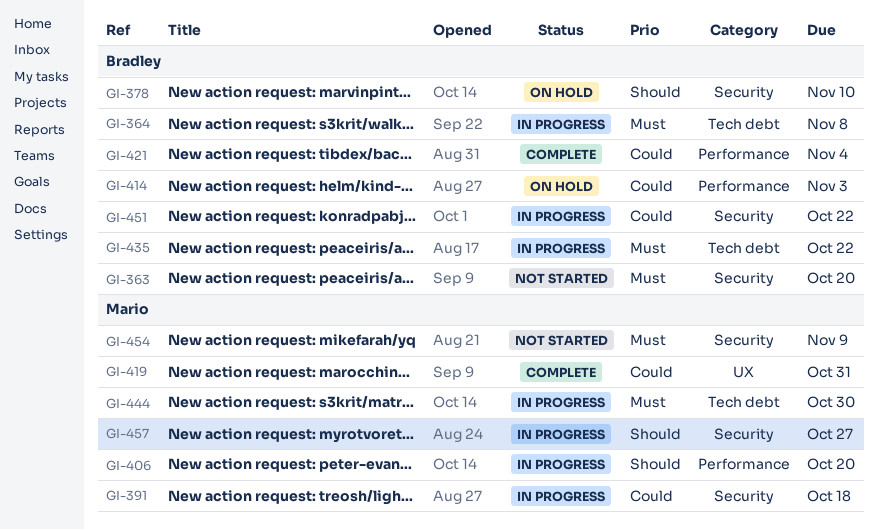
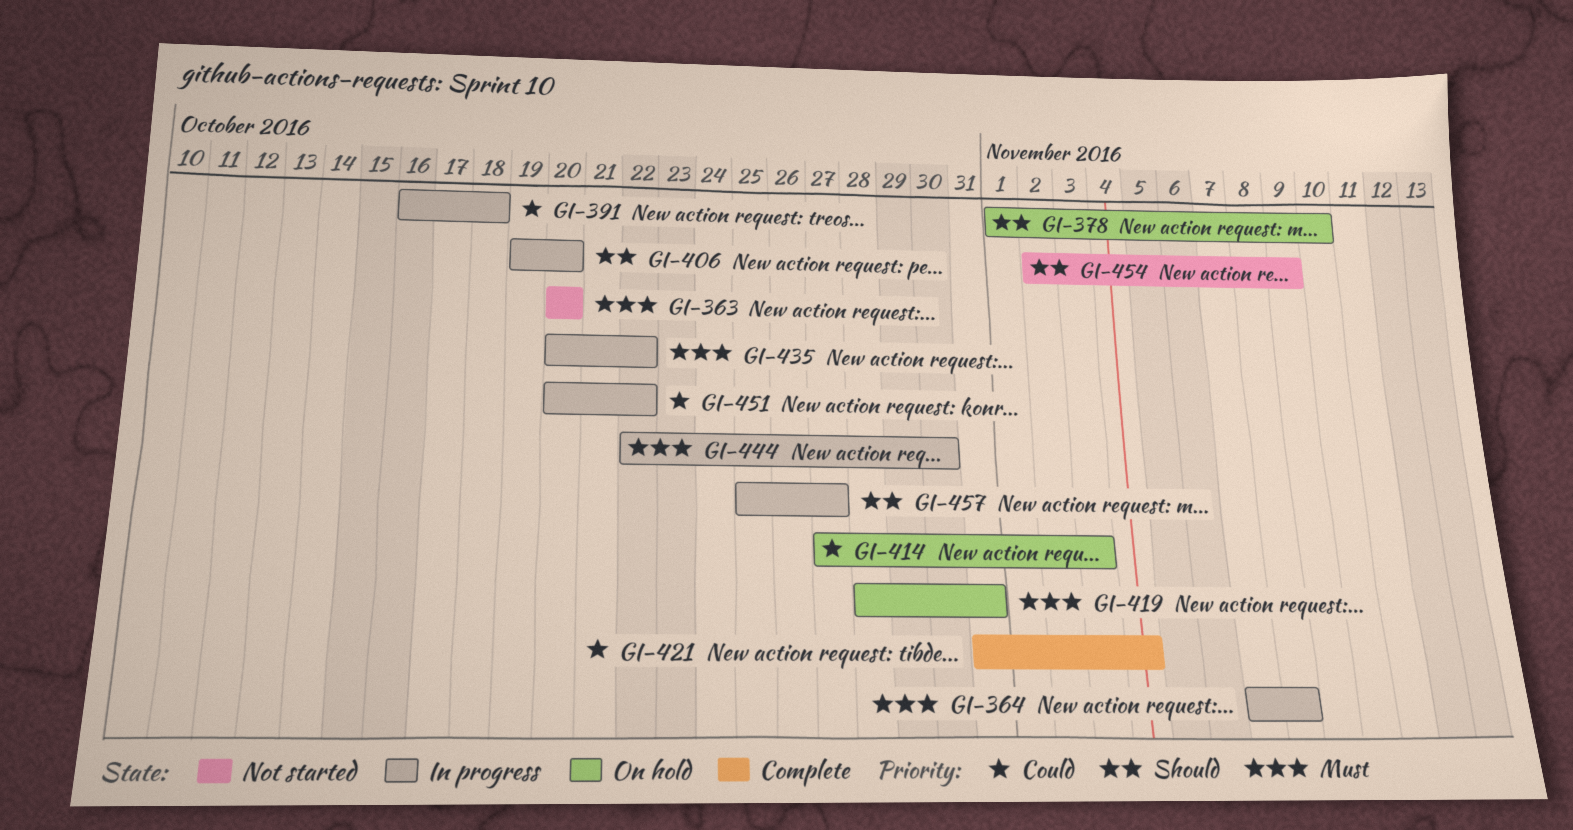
GI-419, status: Complete -> On hold
GI-419, priority: Could -> Must
GI-454, priority: Must -> Should

